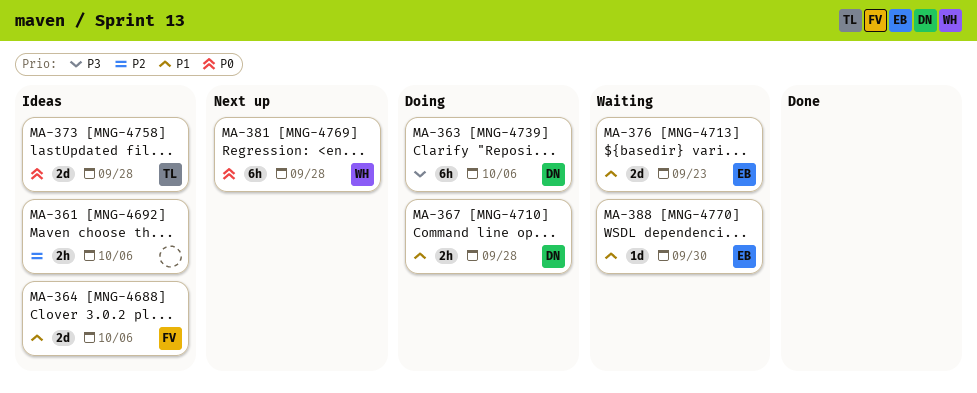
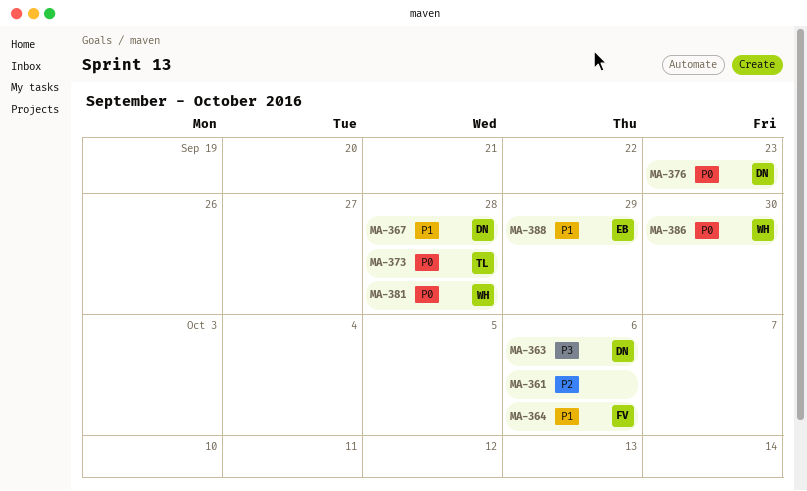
MA-376, owner: EB -> DN
MA-376, priority: P1 -> P0
MA-386: none -> present
MA-388, due: Sep 30 -> Sep 29

